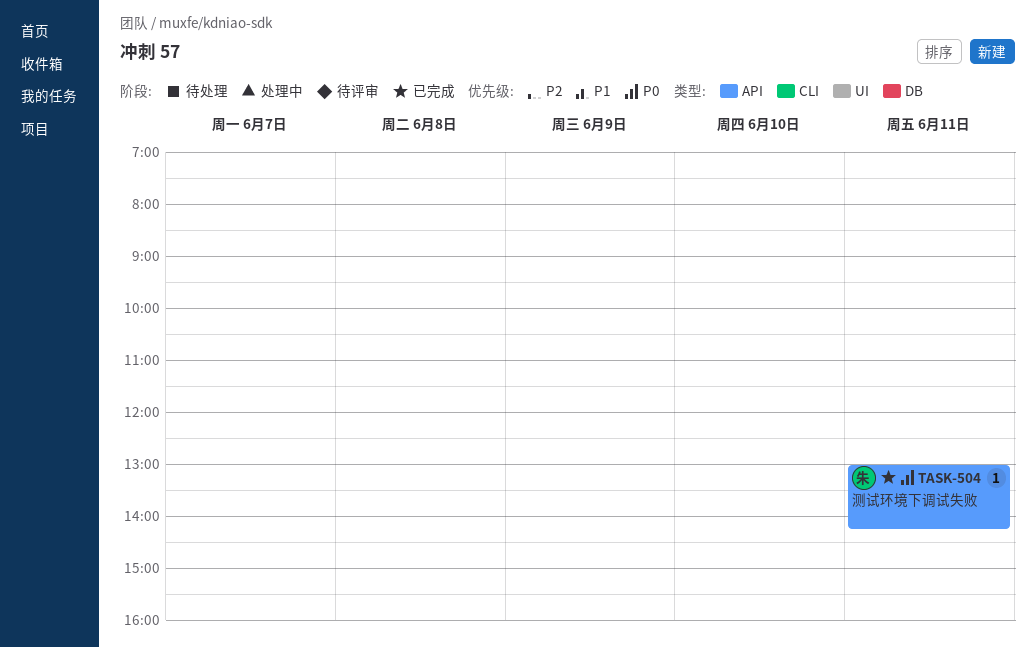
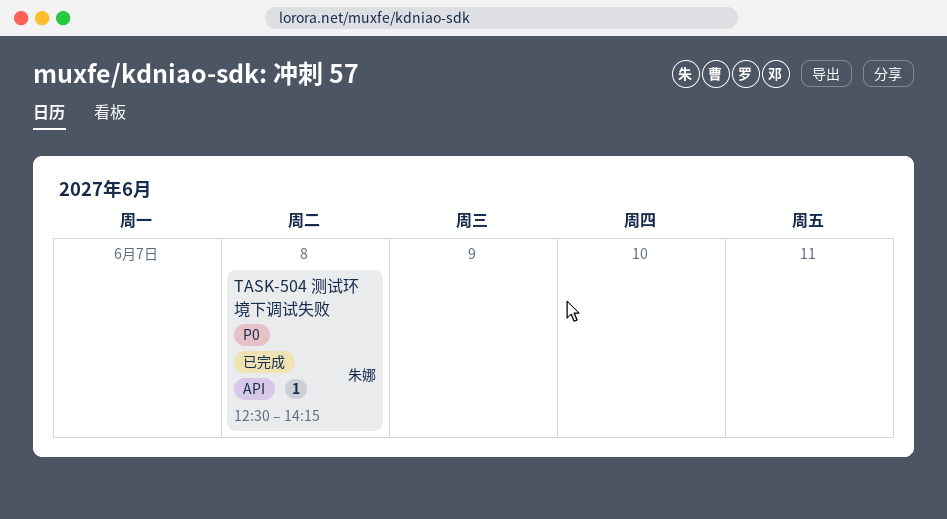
TASK-504, day: Jun 11 -> Jun 8
TASK-504, begins: 13:00 -> 12:30

